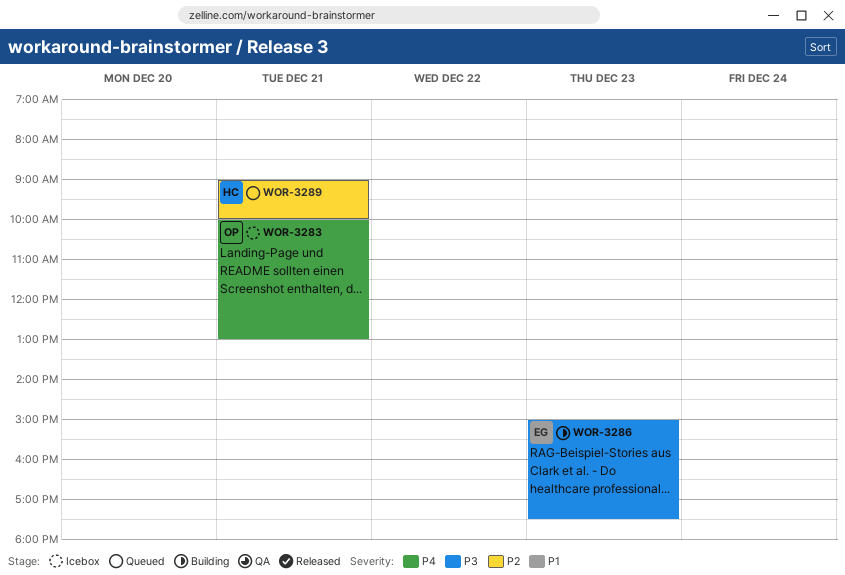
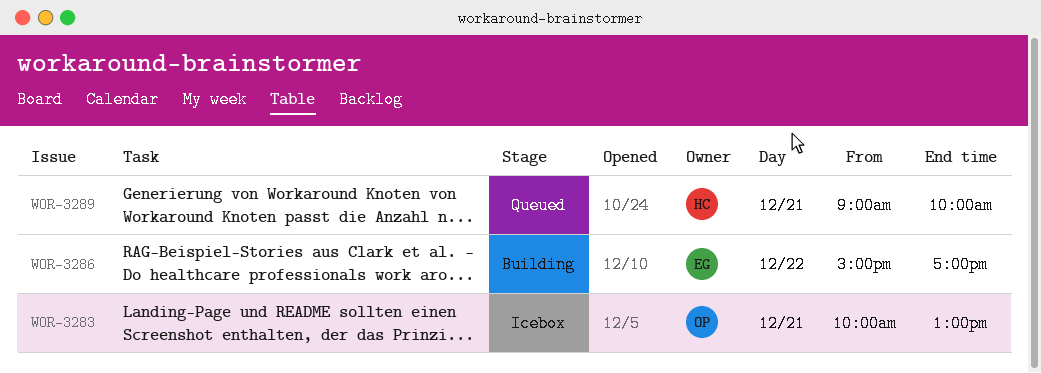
WOR-3286, day: Dec 23 -> Dec 22
WOR-3286, ends: 17:30 -> 17:00

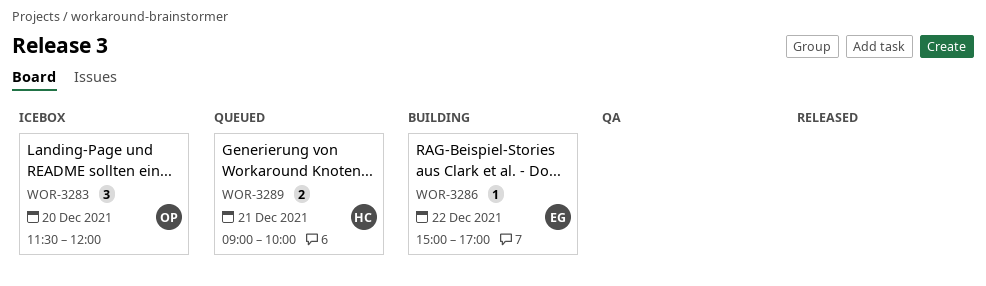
WOR-3283, day: Dec 21 -> Dec 20
WOR-3283, begins: 10:00 -> 11:30
WOR-3283, ends: 13:00 -> 12:00

